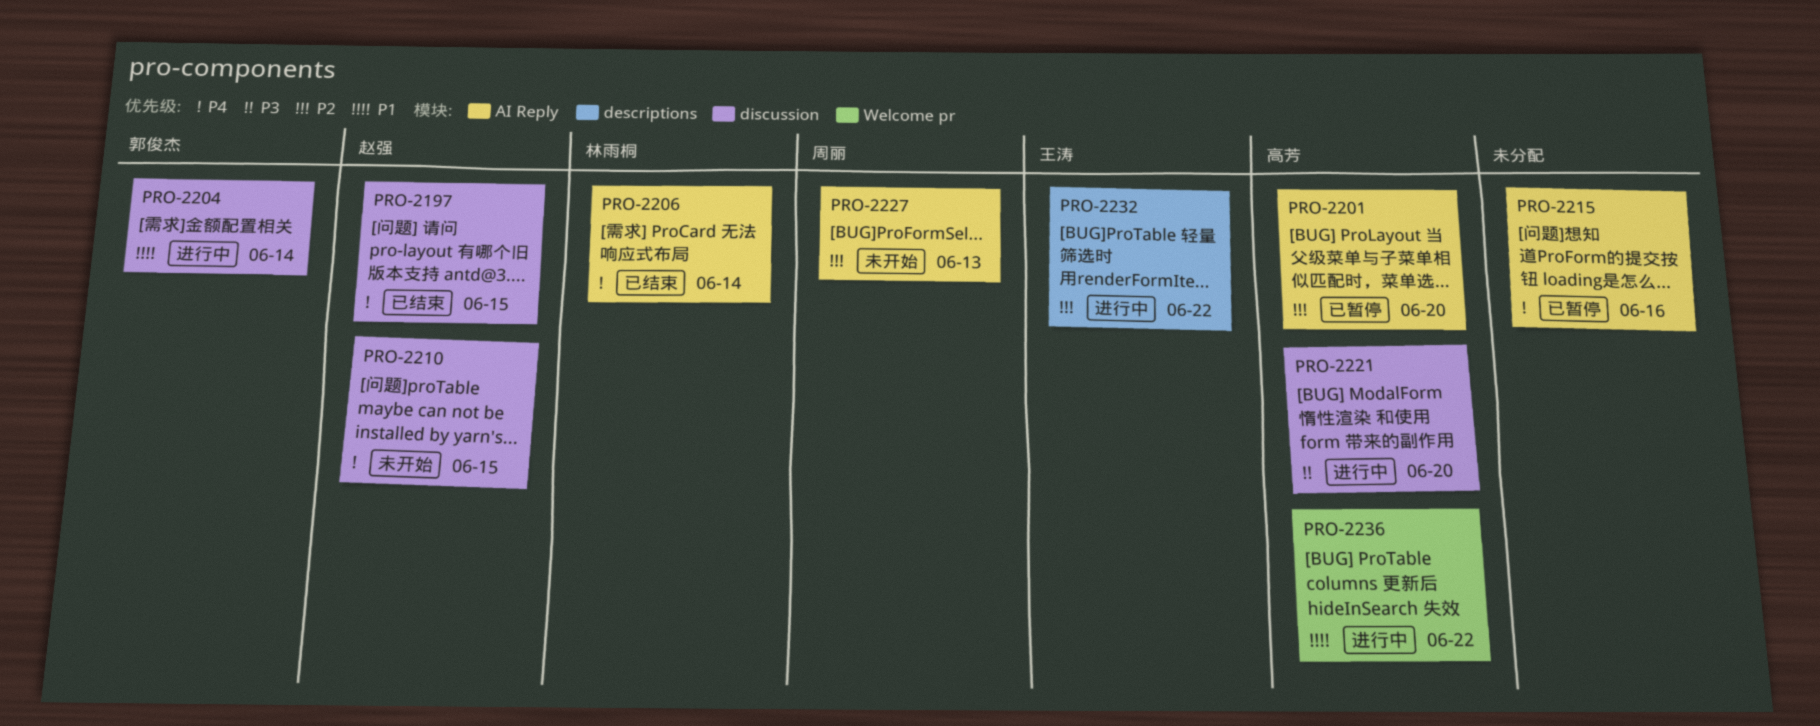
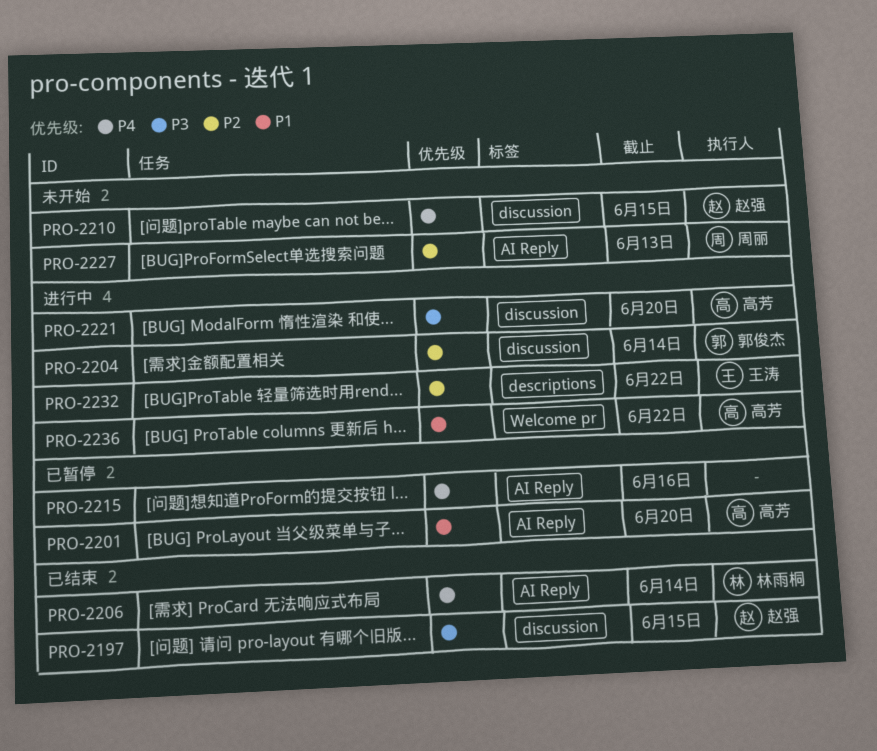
PRO-2197, priority: P4 -> P3
PRO-2201, priority: P2 -> P1
PRO-2204, priority: P1 -> P2

